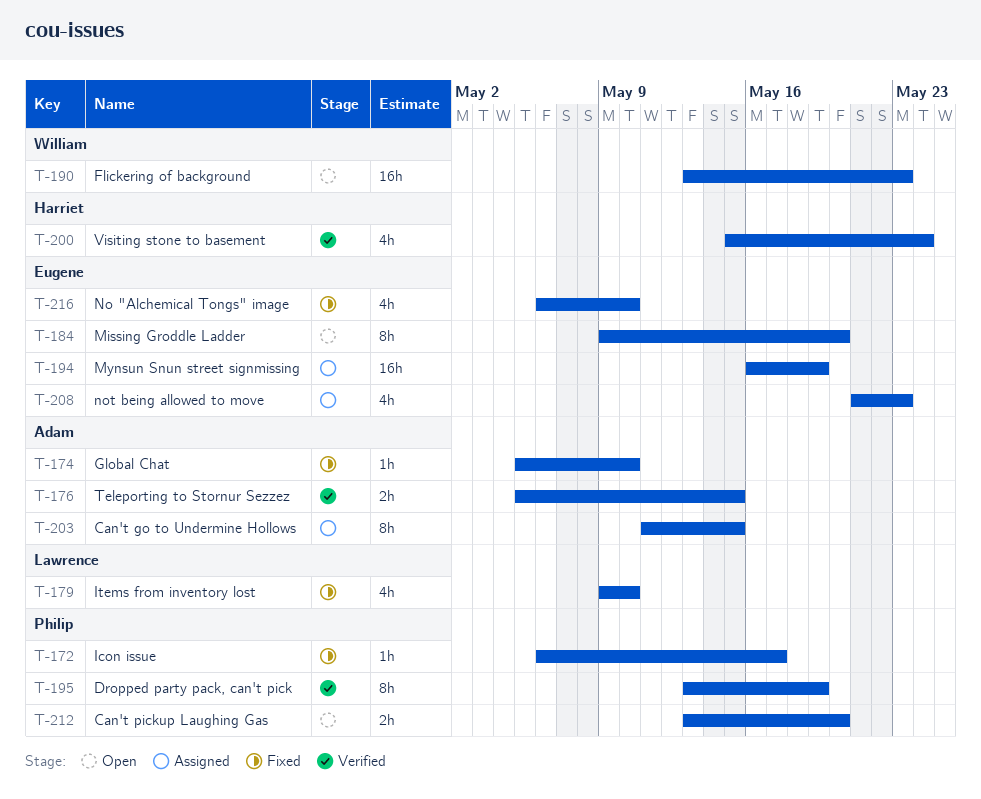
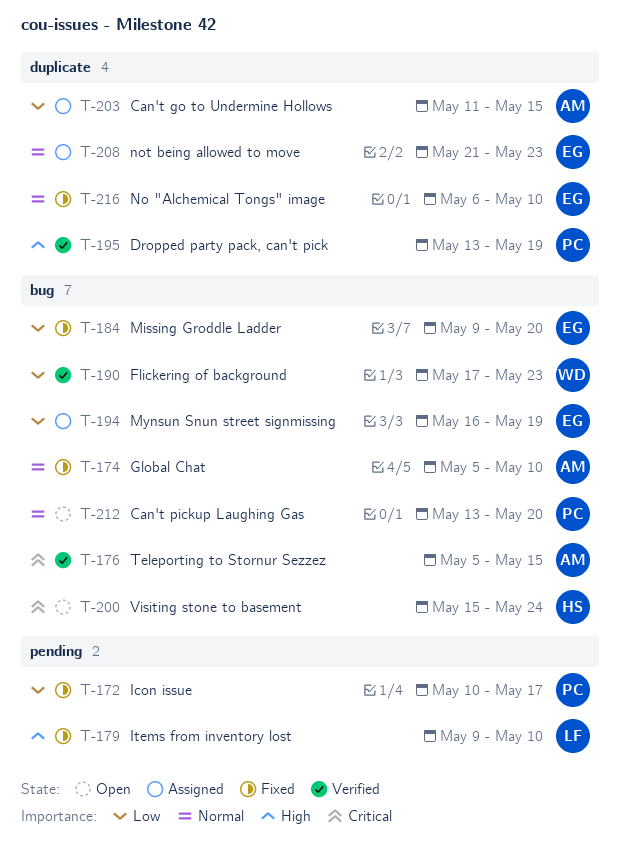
T-172, start: May 6 -> May 10
T-184, status: Open -> Fixed
T-190, status: Open -> Verified
T-190, start: May 13 -> May 17
T-200, status: Verified -> Open

